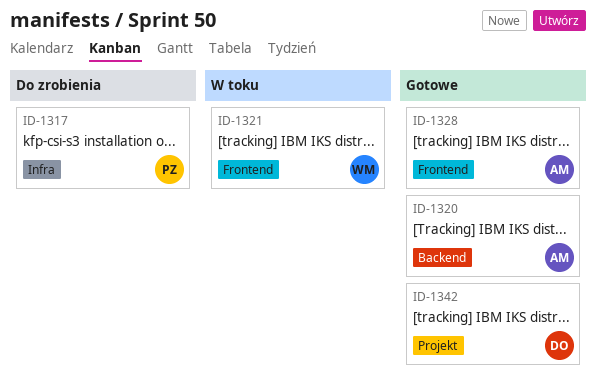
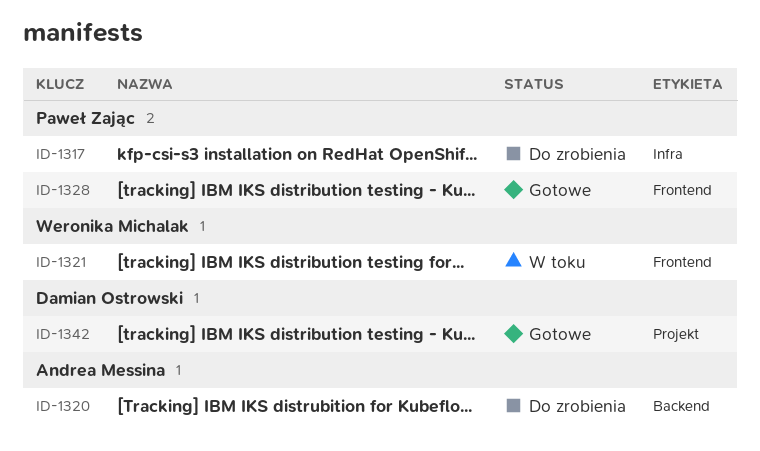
ID-1320, status: Gotowe -> Do zrobienia
ID-1328, owner: Andrea Messina -> Paweł Zając

